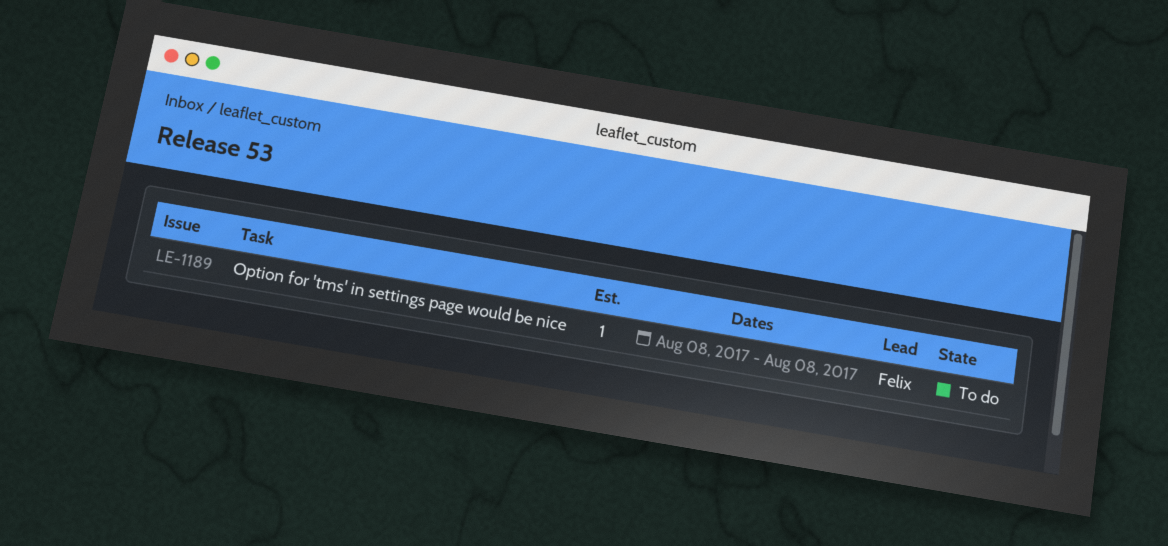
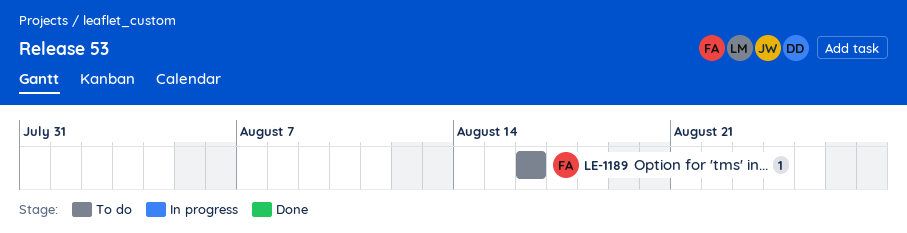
LE-1189, start: Aug 8 -> Aug 16
LE-1189, due: Aug 8 -> Aug 16

